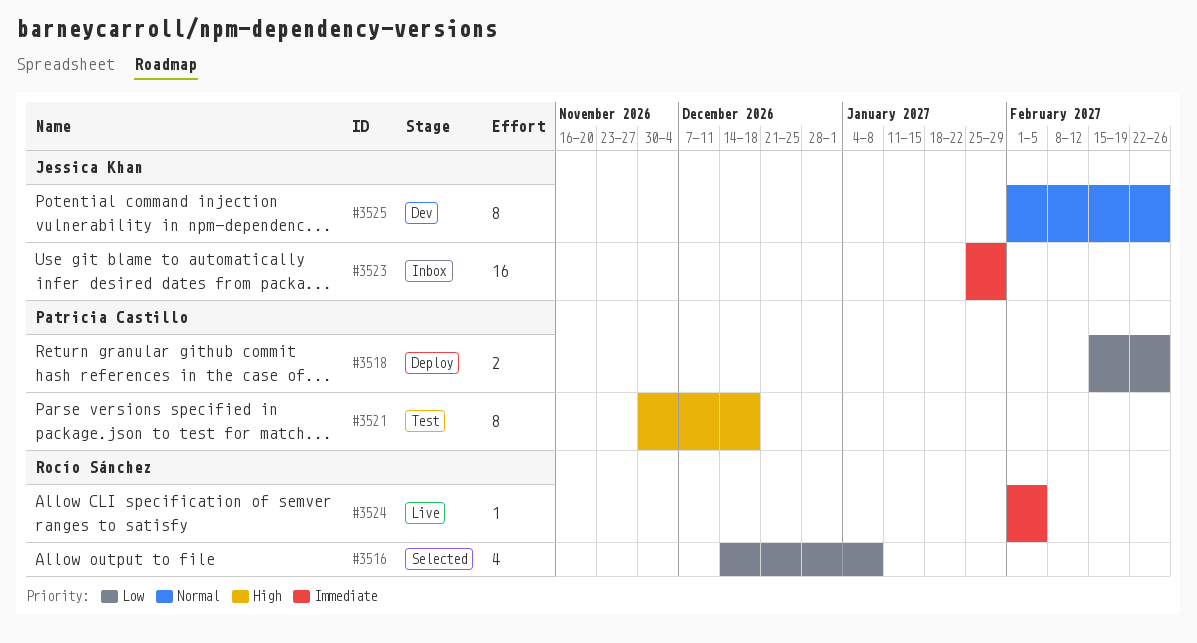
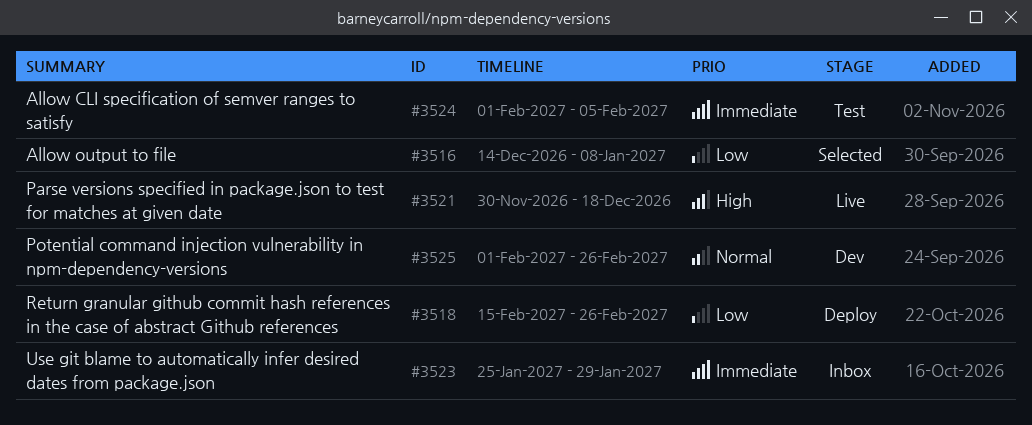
#3521, status: Test -> Live
#3524, status: Live -> Test

